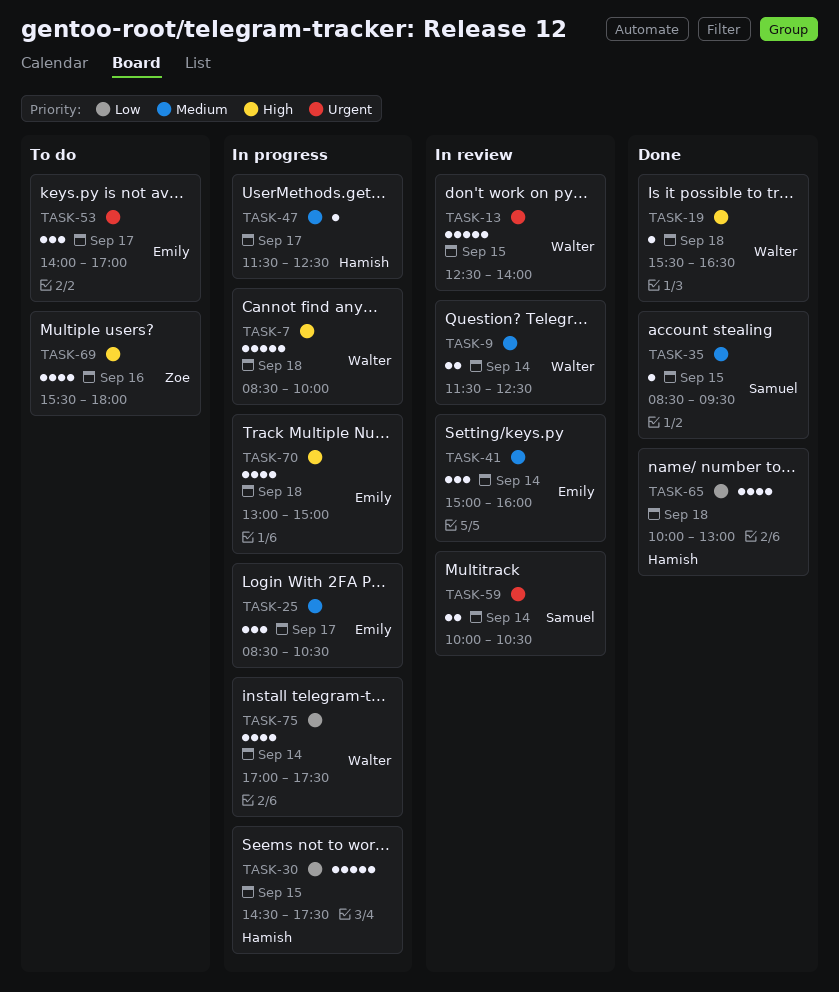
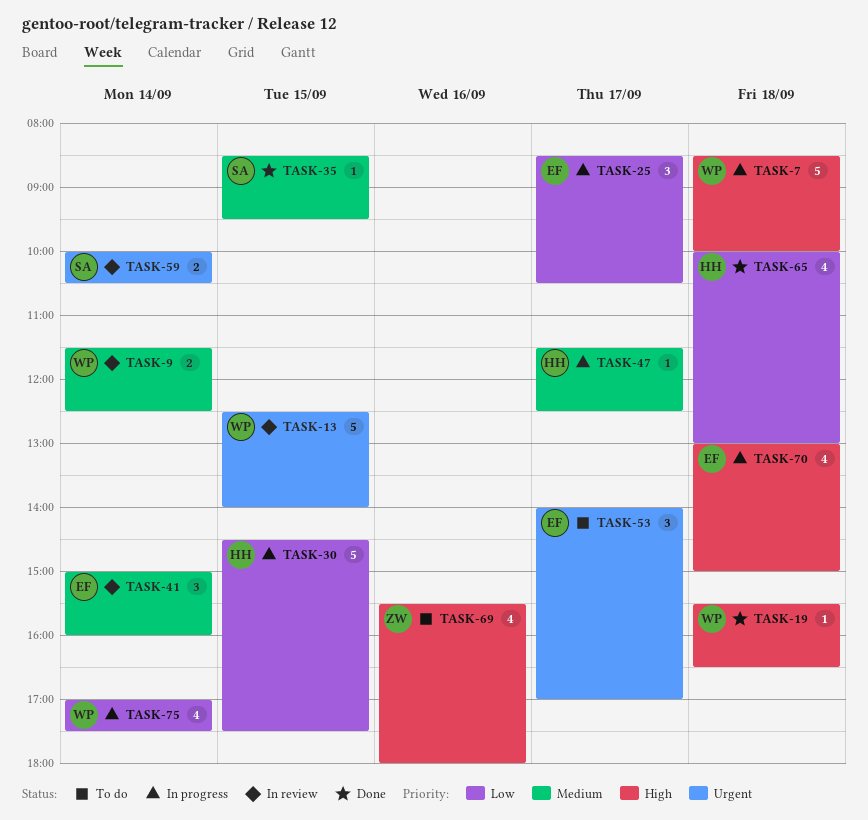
TASK-25, priority: Medium -> Low

